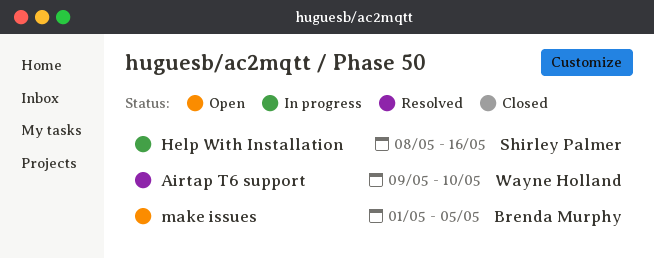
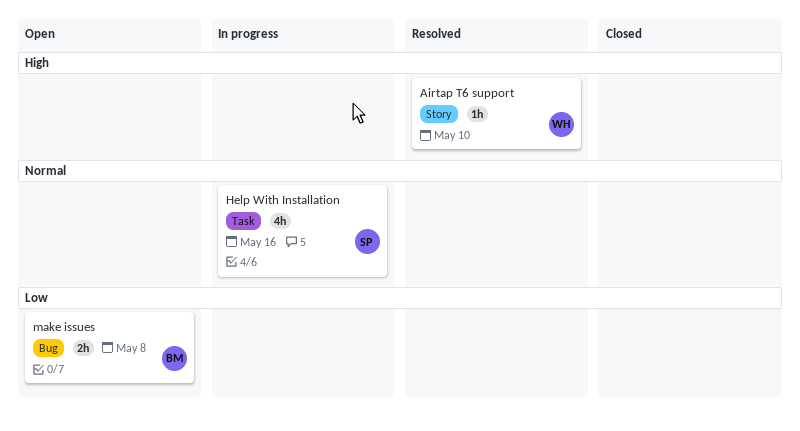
make issues, due: May 5 -> May 8

